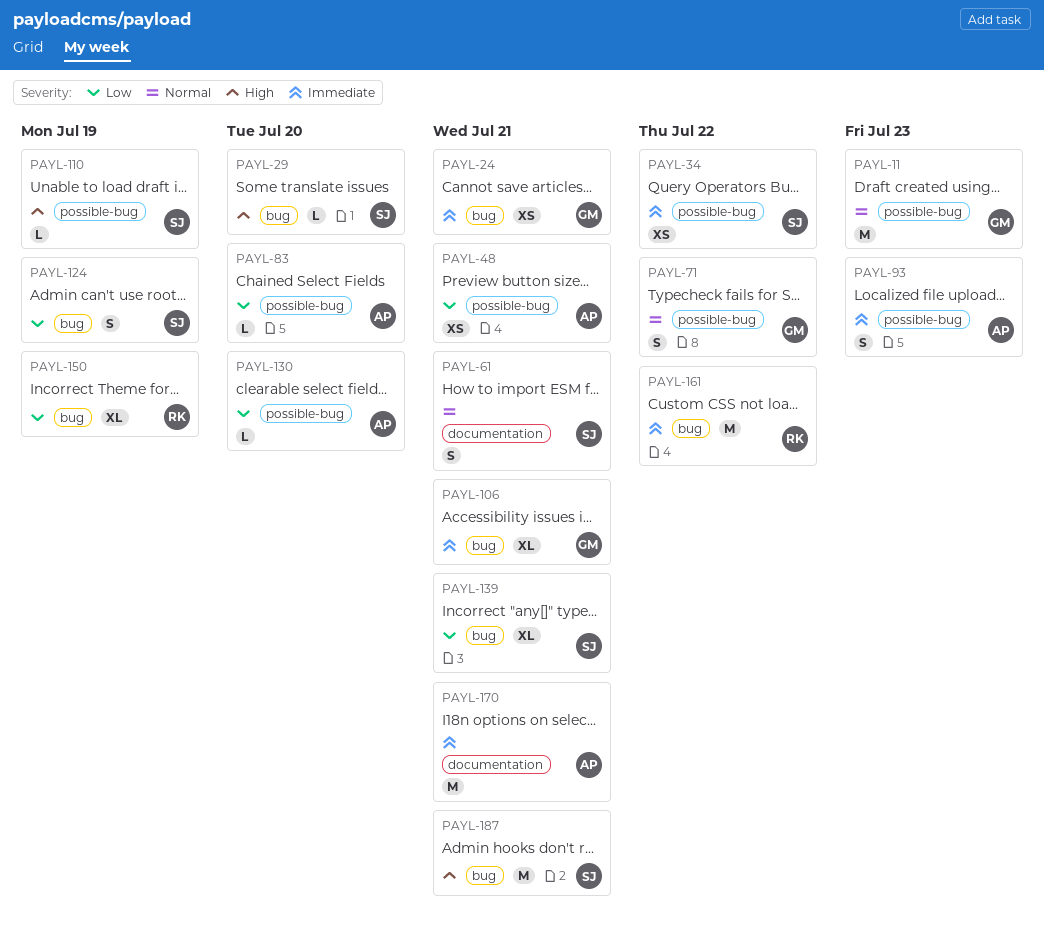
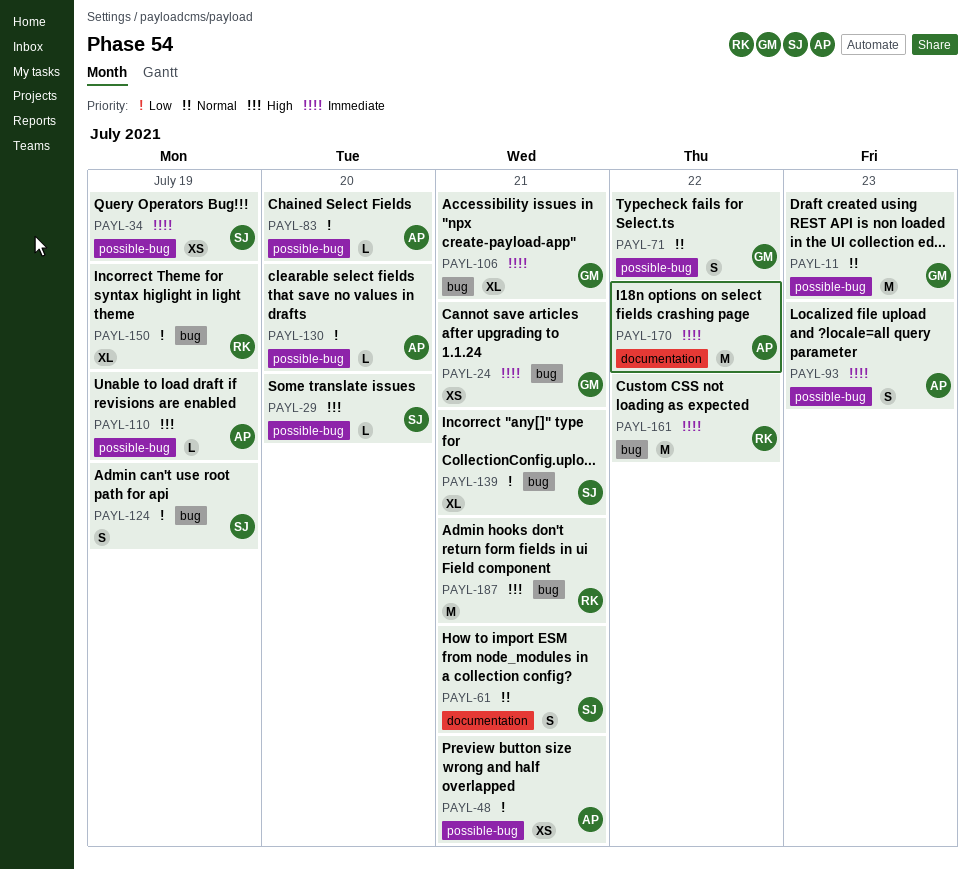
PAYL-29, label: bug -> possible-bug
PAYL-34, due: Jul 22 -> Jul 19
PAYL-110, owner: SJ -> AP
PAYL-170, due: Jul 21 -> Jul 22
PAYL-187, owner: SJ -> RK

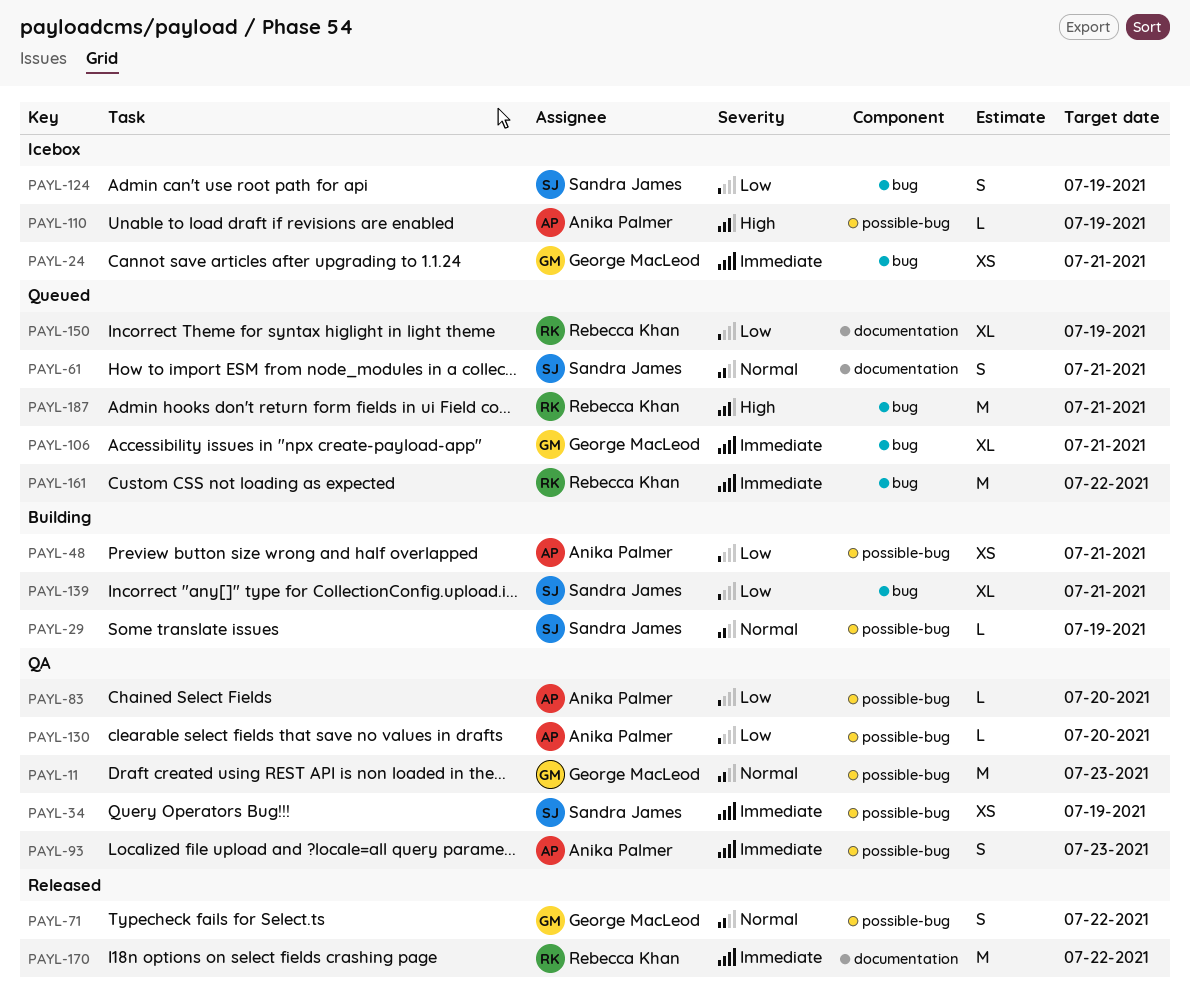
PAYL-29, priority: High -> Normal
PAYL-29, due: Jul 20 -> Jul 19
PAYL-150, label: bug -> documentation
PAYL-170, owner: Anika Palmer -> Rebecca Khan

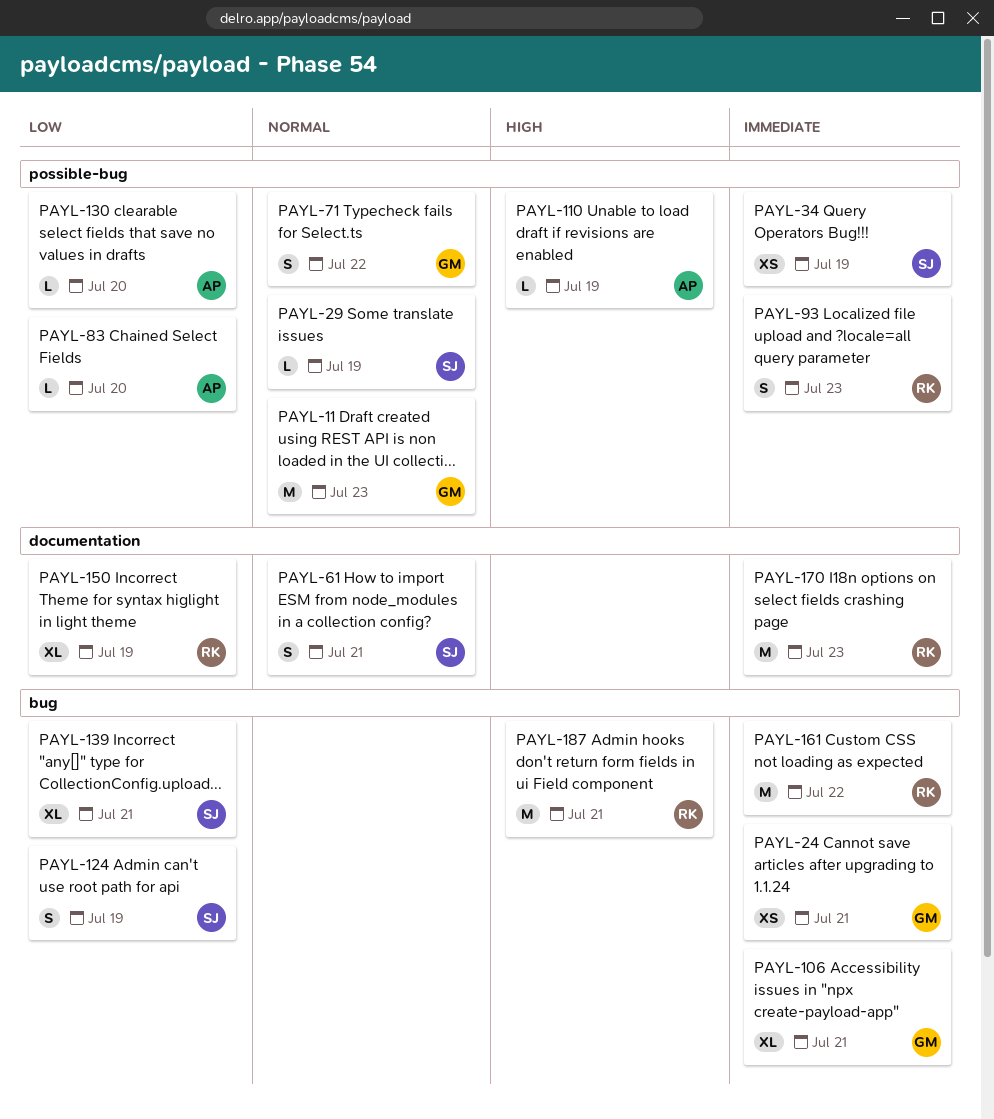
PAYL-48: present -> none
PAYL-93, owner: Anika Palmer -> Rebecca Khan
PAYL-170, due: Jul 22 -> Jul 23

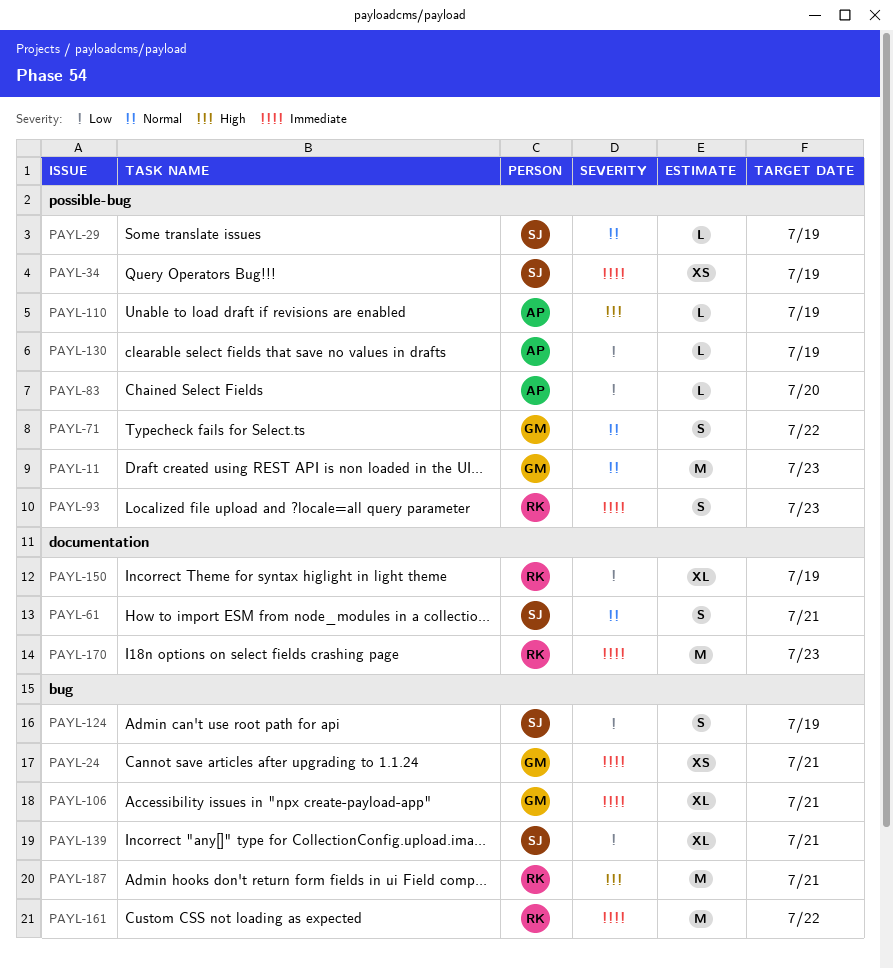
PAYL-130, due: Jul 20 -> Jul 19

